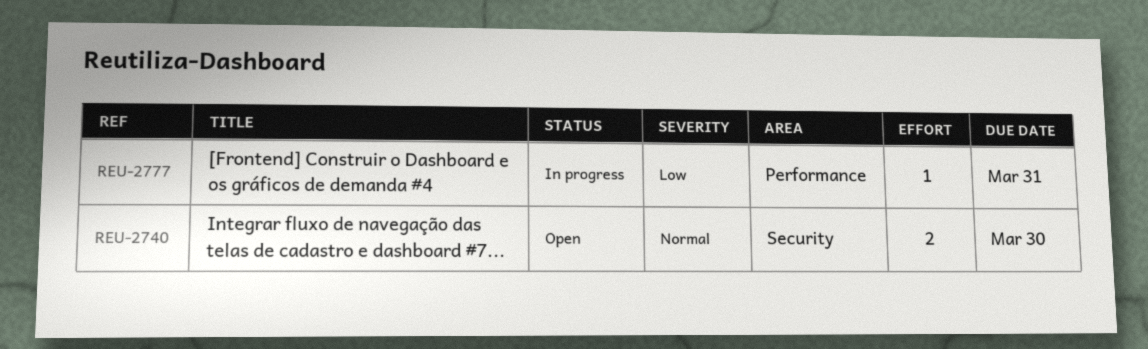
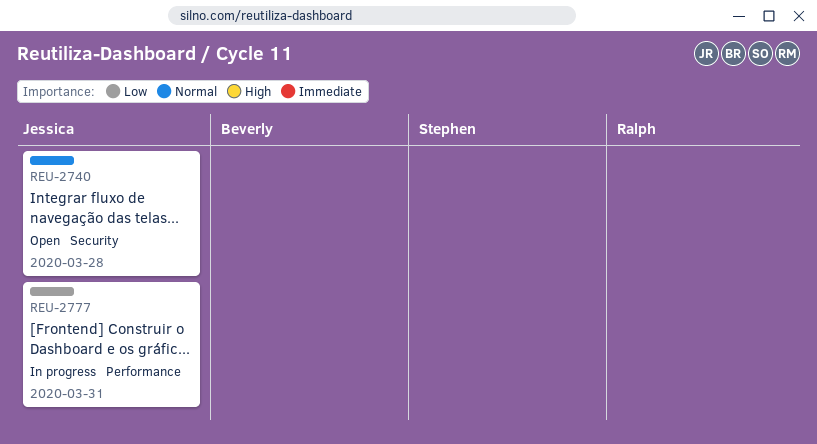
REU-2740, due: Mar 30 -> Mar 28

